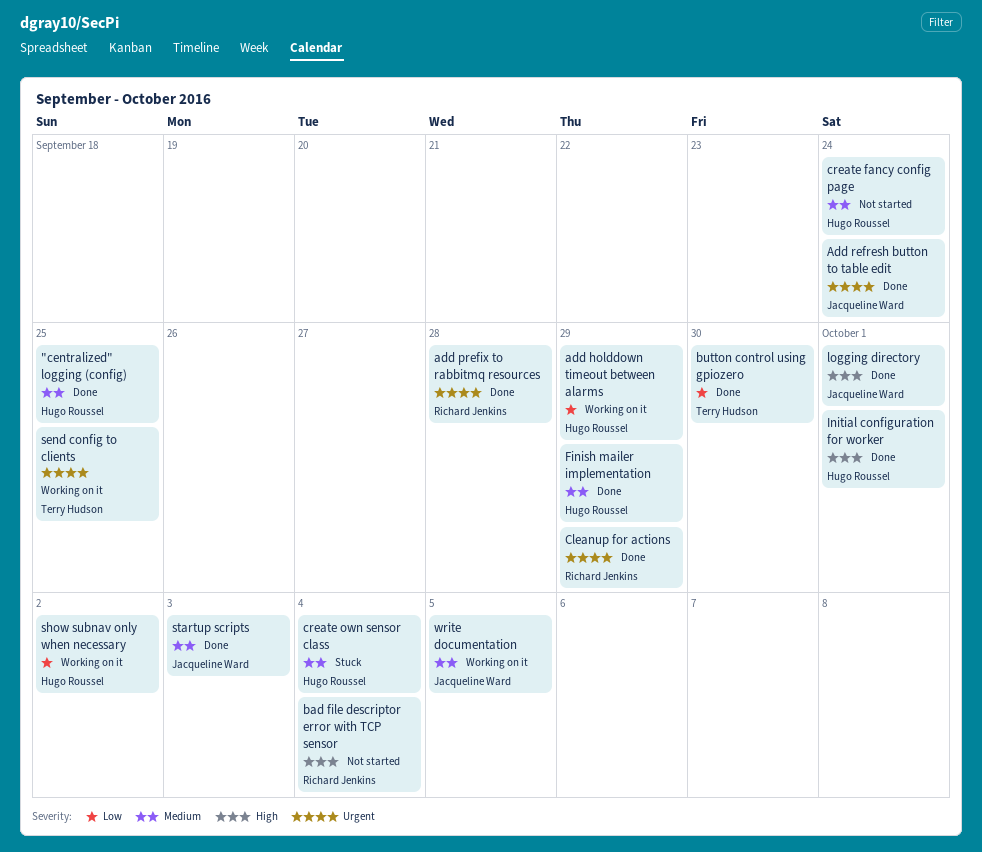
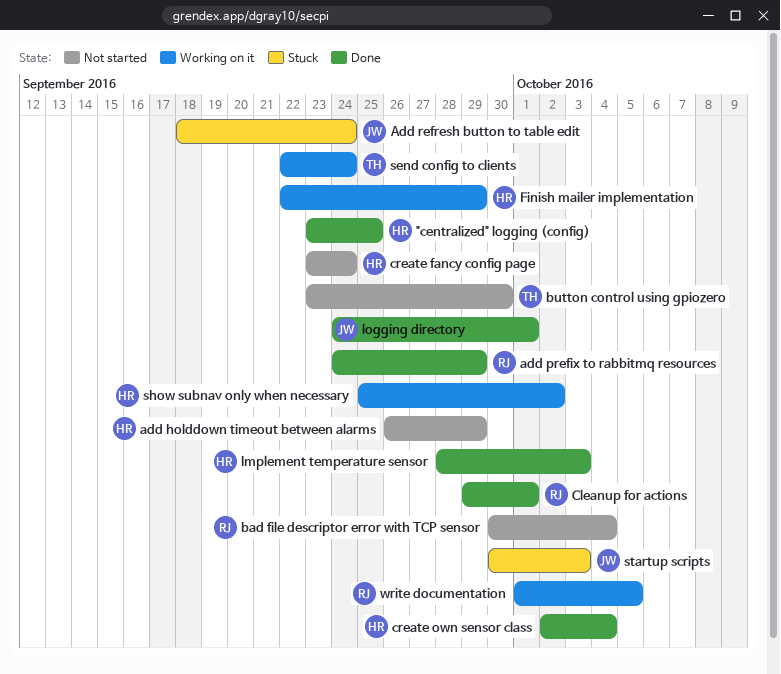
add holddown timeout between alarms, status: Working on it -> Not started
add prefix to rabbitmq resources, due: Sep 28 -> Sep 29
Add refresh button to table edit, status: Done -> Stuck
button control using gpiozero, status: Done -> Not started
Cleanup for actions, due: Sep 29 -> Oct 1
create own sensor class, status: Stuck -> Done
Finish mailer implementation, status: Done -> Working on it
Implement temperature sensor: none -> present
Initial configuration for worker: present -> none
send config to clients, due: Sep 25 -> Sep 24
startup scripts, status: Done -> Stuck
write documentation, owner: Jacqueline Ward -> Richard Jenkins

